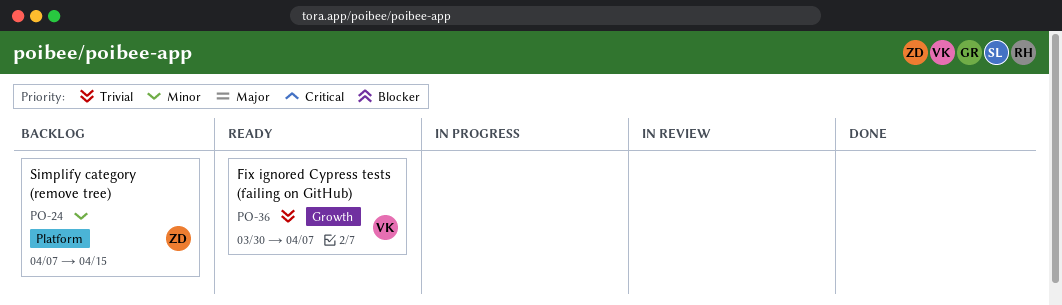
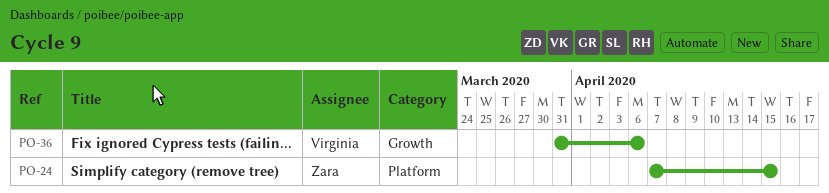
PO-36, start: Mar 30 -> Mar 31
PO-36, due: Apr 7 -> Apr 6

